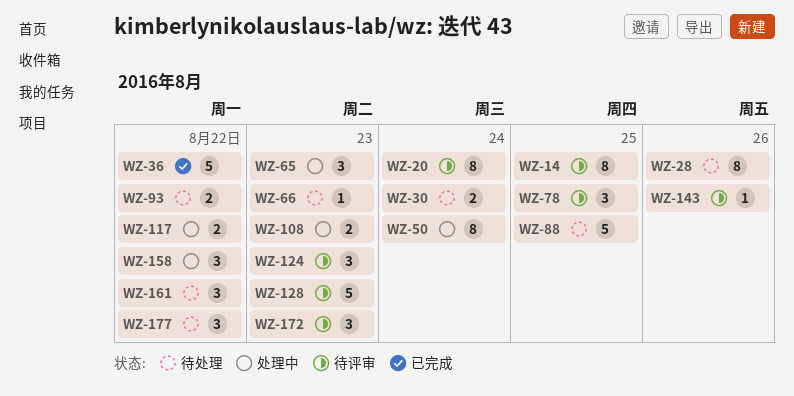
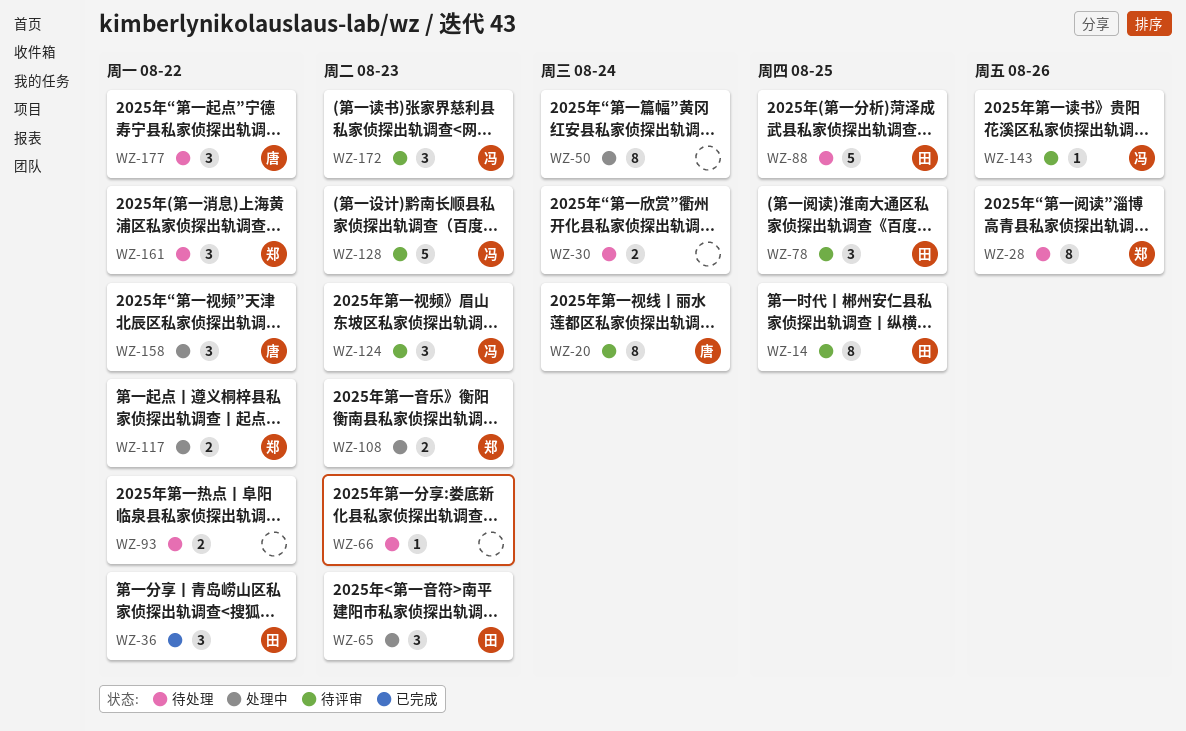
WZ-36, estimate: 5 -> 3

